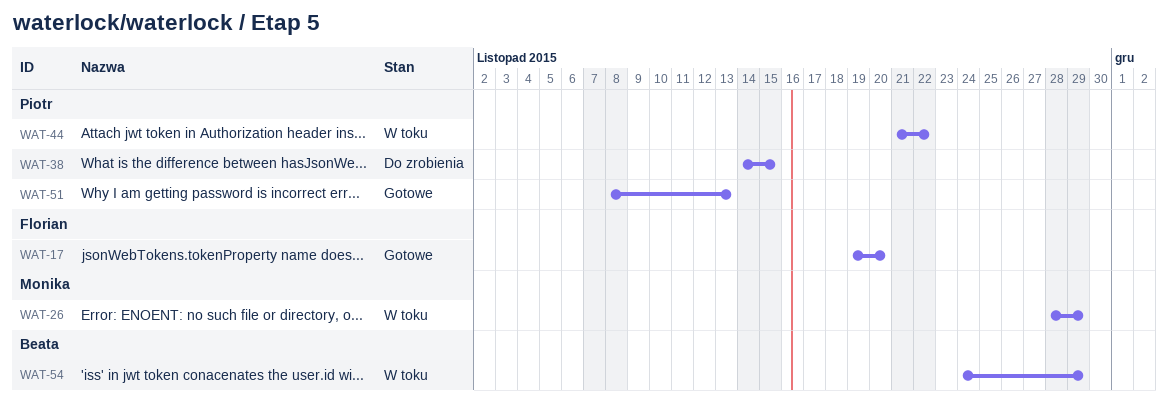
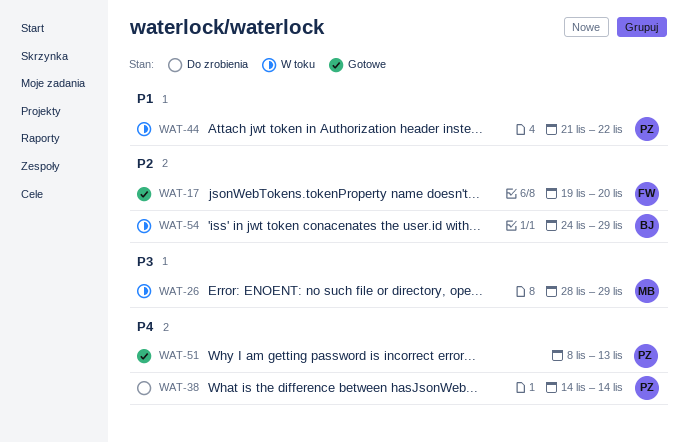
WAT-38, due: Nov 15 -> Nov 14

